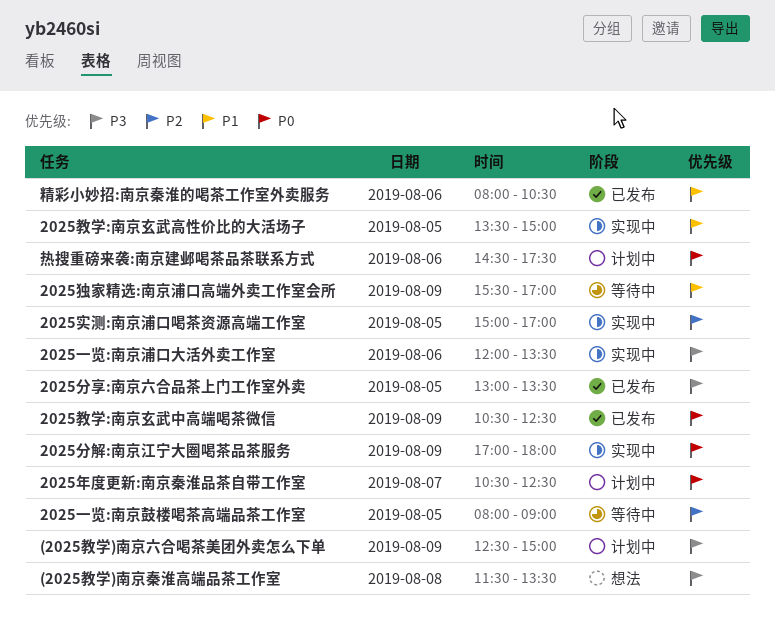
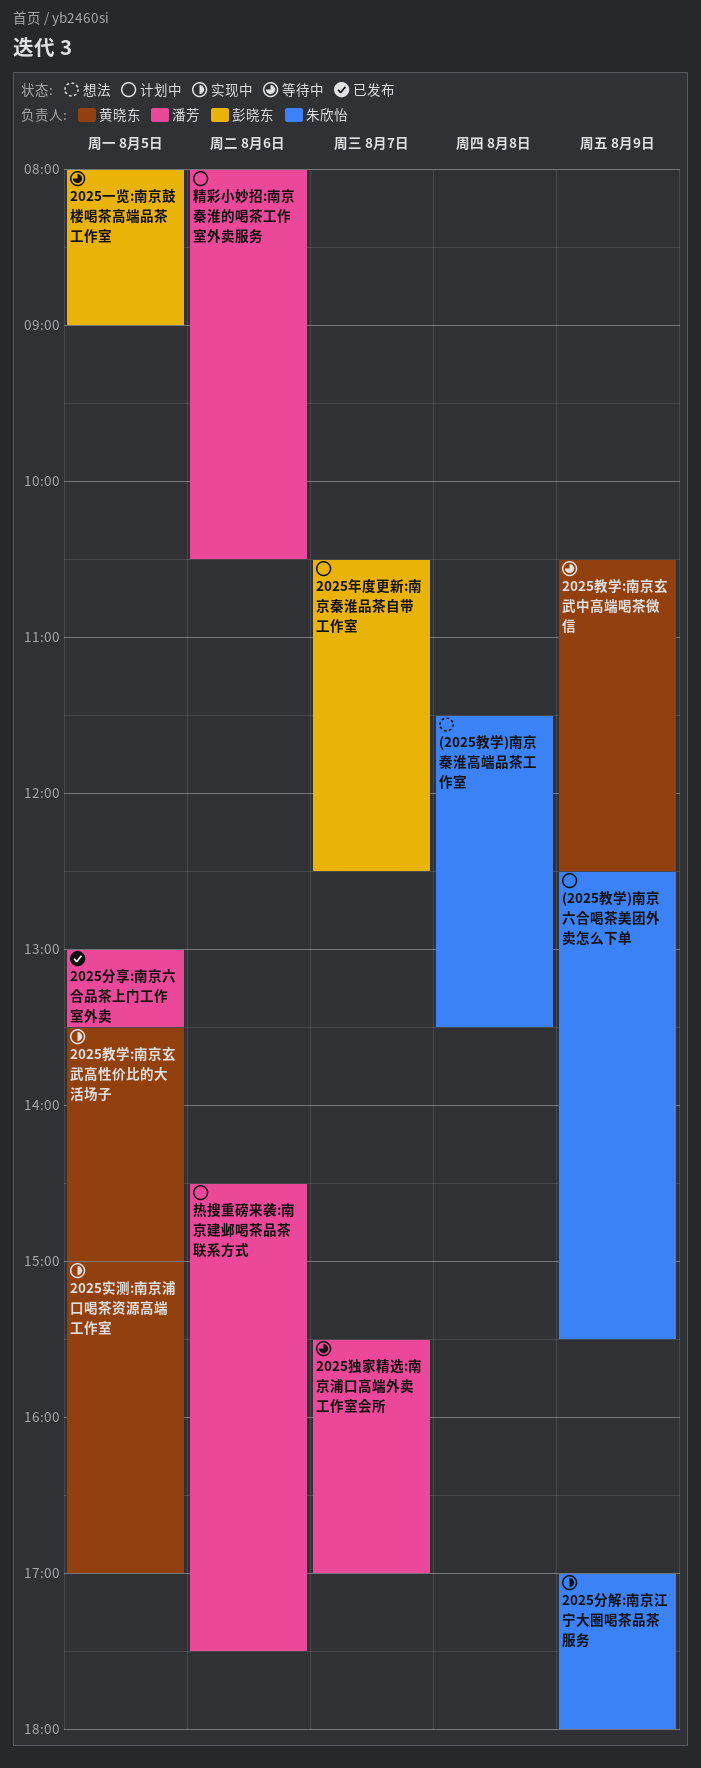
(2025教学)南京六合喝茶美团外卖怎么下单, ends: 15:00 -> 15:30
2025一览:南京浦口大活外卖工作室: present -> none
2025教学:南京玄武中高端喝茶微信, status: 已发布 -> 等待中
2025独家精选:南京浦口高端外卖工作室会所, day: Aug 9 -> Aug 7
精彩小妙招:南京秦淮的喝茶工作室外卖服务, status: 已发布 -> 计划中

